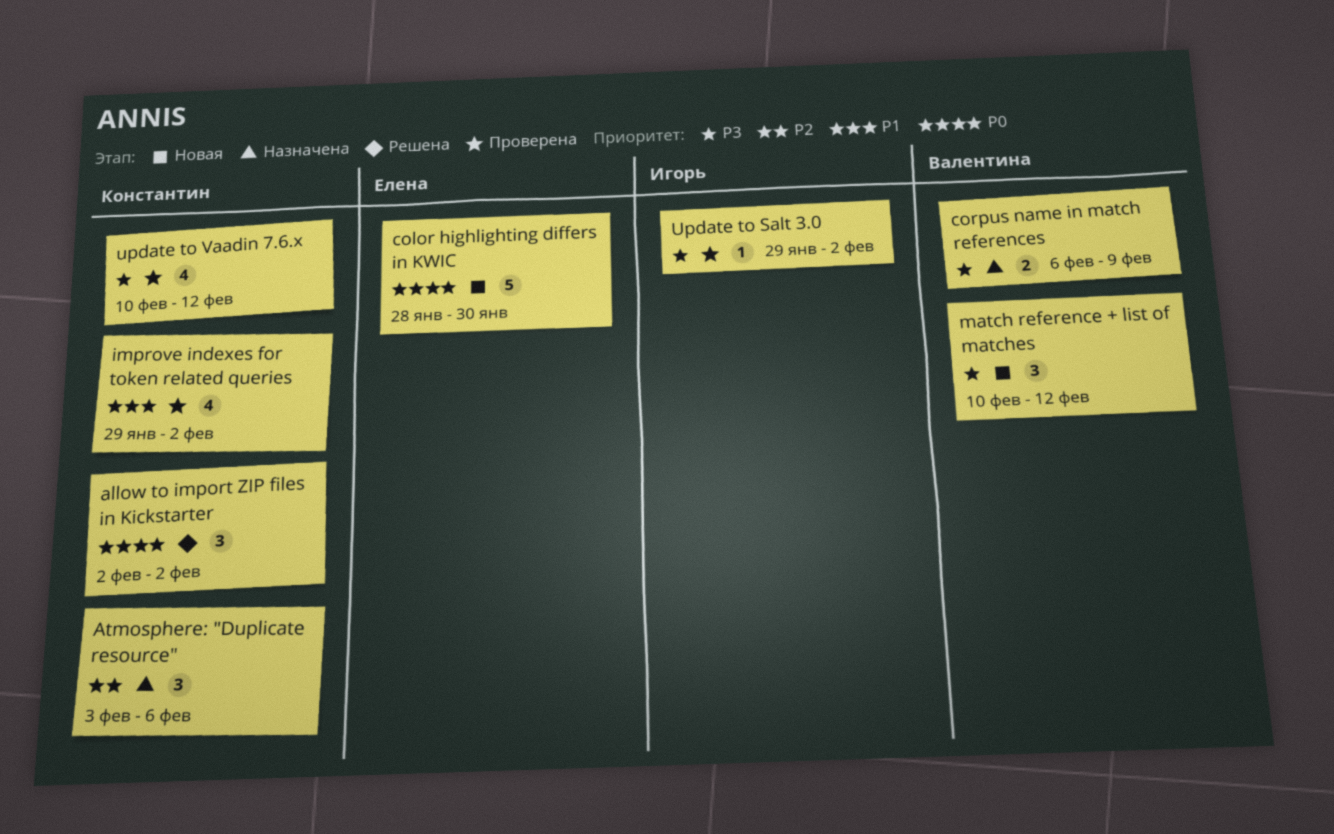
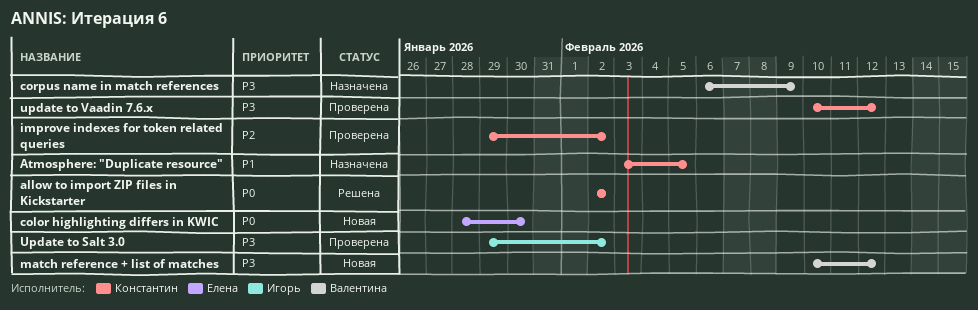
Atmosphere: "Duplicate resource", priority: P2 -> P1
Atmosphere: "Duplicate resource", due: Feb 6 -> Feb 5
improve indexes for token related queries, priority: P1 -> P2

